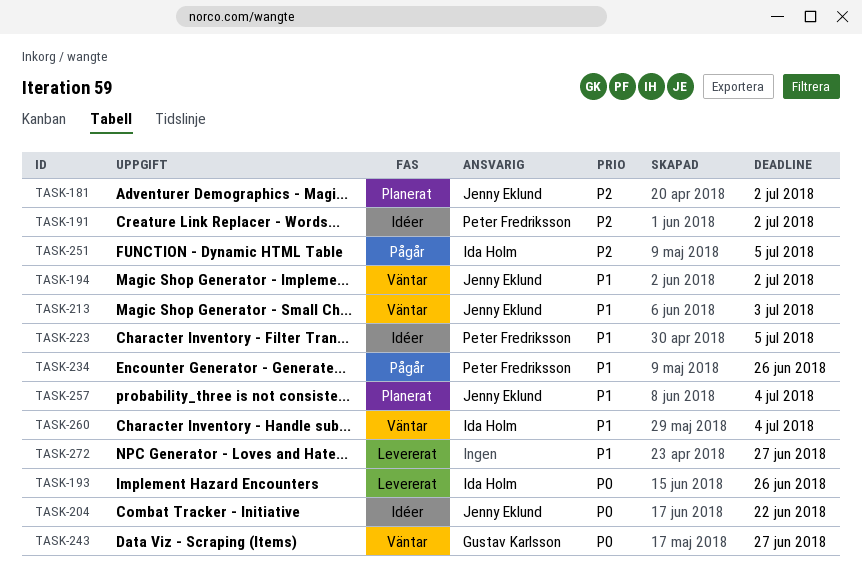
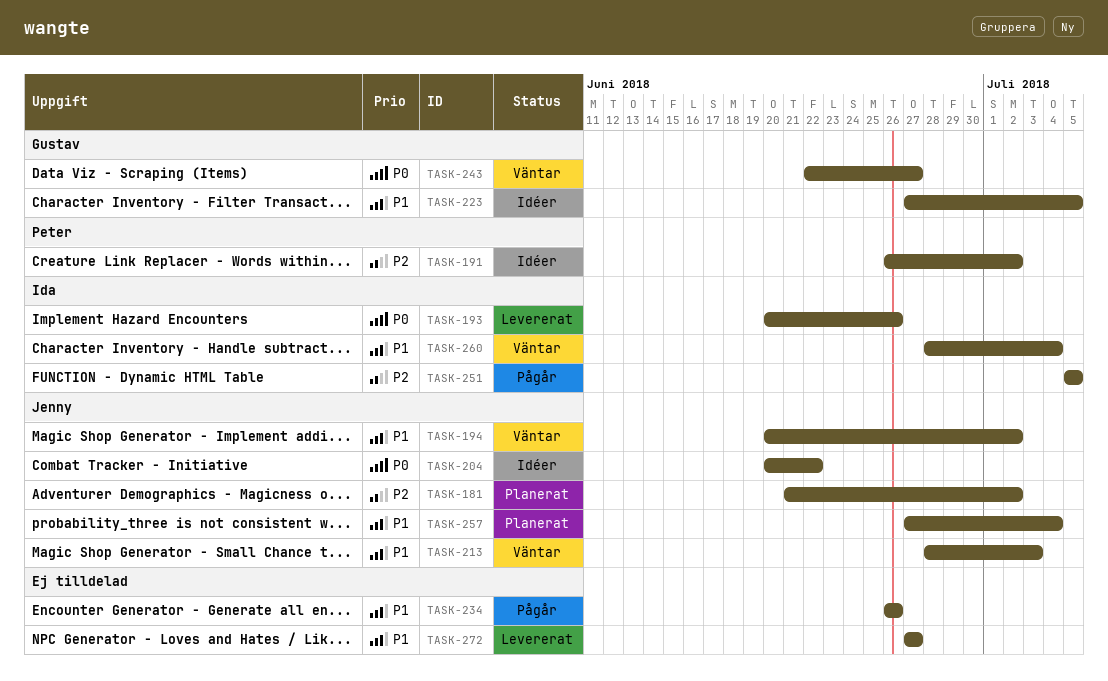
TASK-223, owner: Peter Fredriksson -> Gustav Karlsson
TASK-234, owner: Peter Fredriksson -> none

